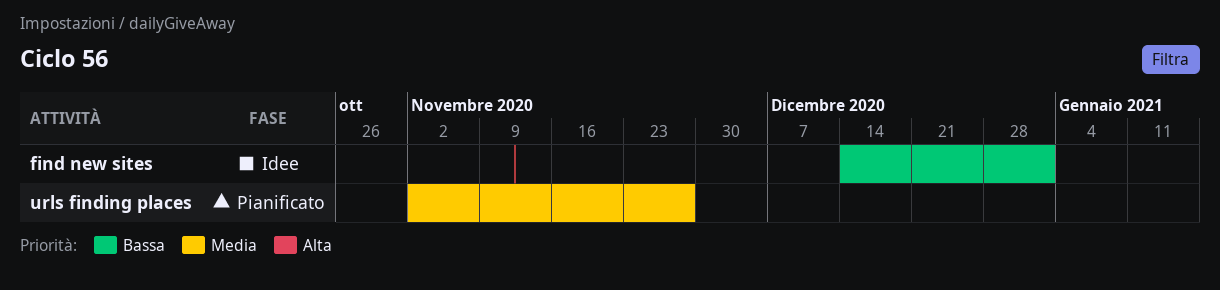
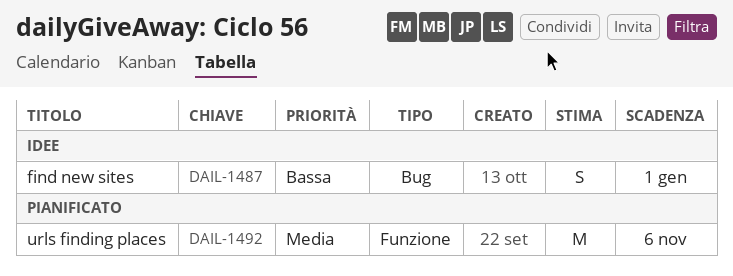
urls finding places, due: Nov 27 -> Nov 6

